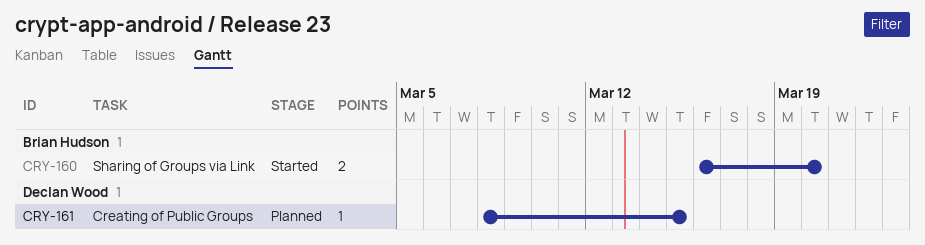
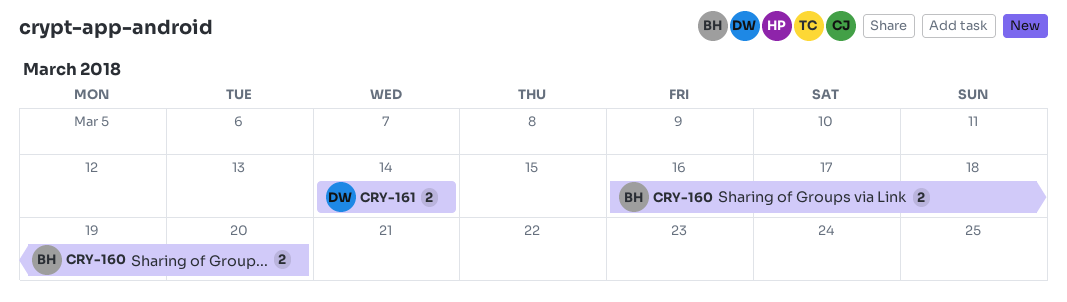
CRY-161, estimate: 1 -> 2
CRY-161, start: Mar 8 -> Mar 14
CRY-161, due: Mar 15 -> Mar 14

